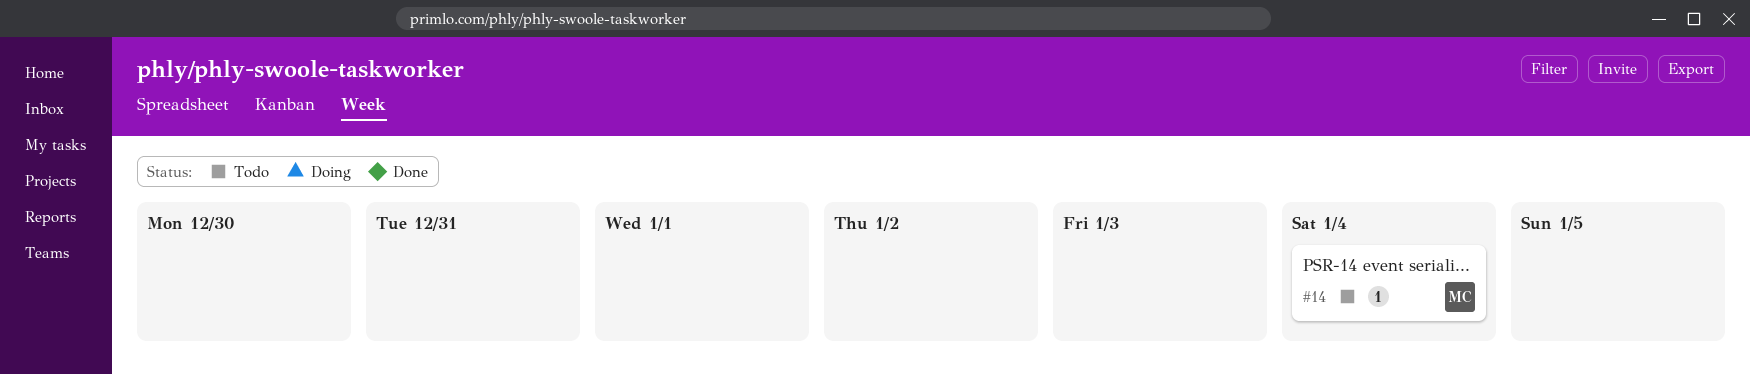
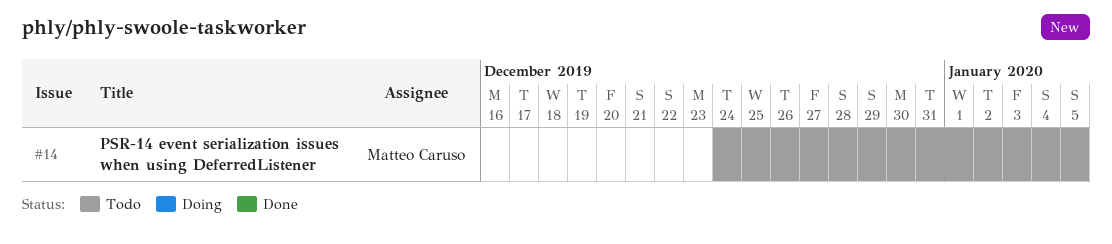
#14, due: Jan 4 -> Jan 5

